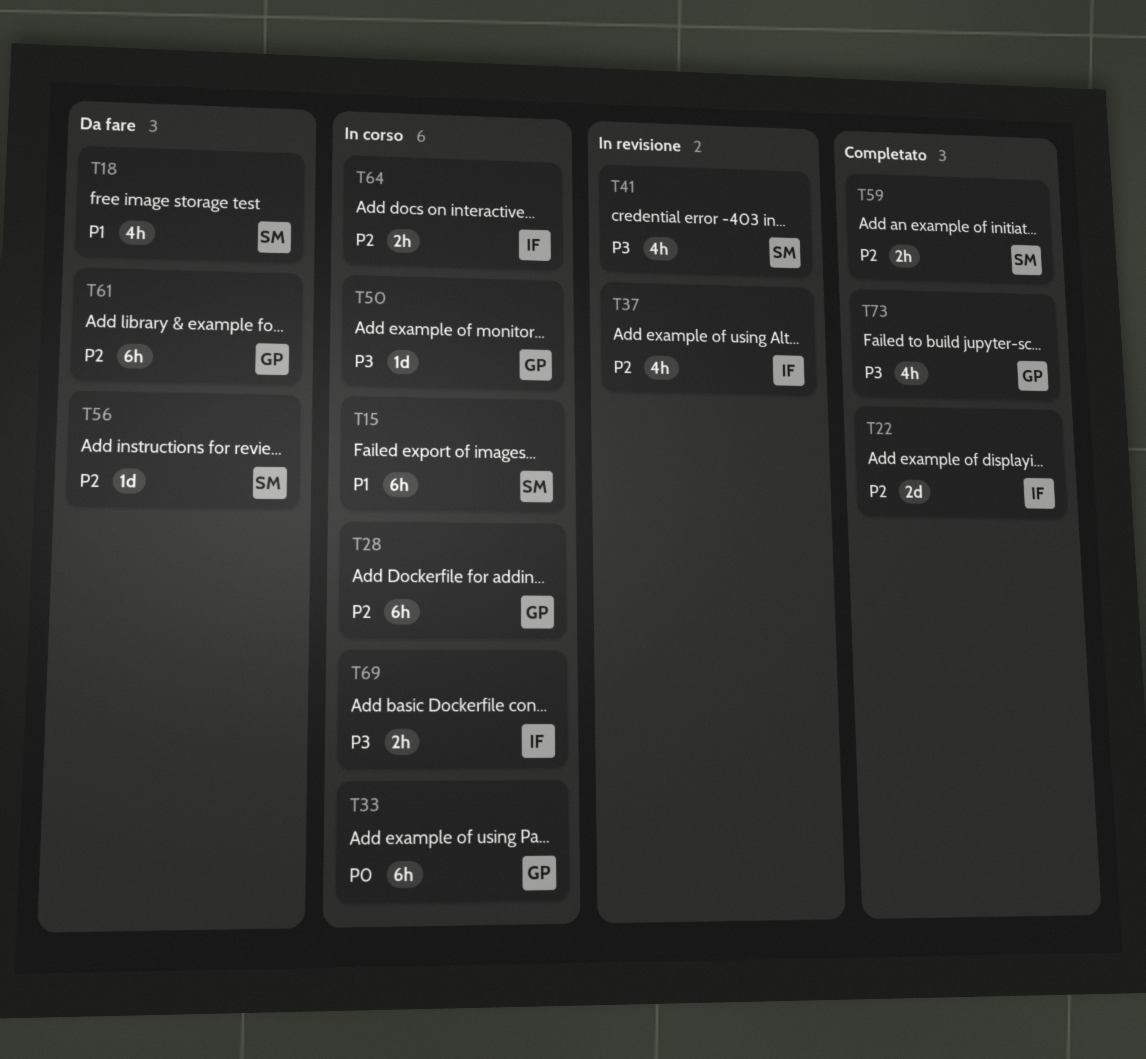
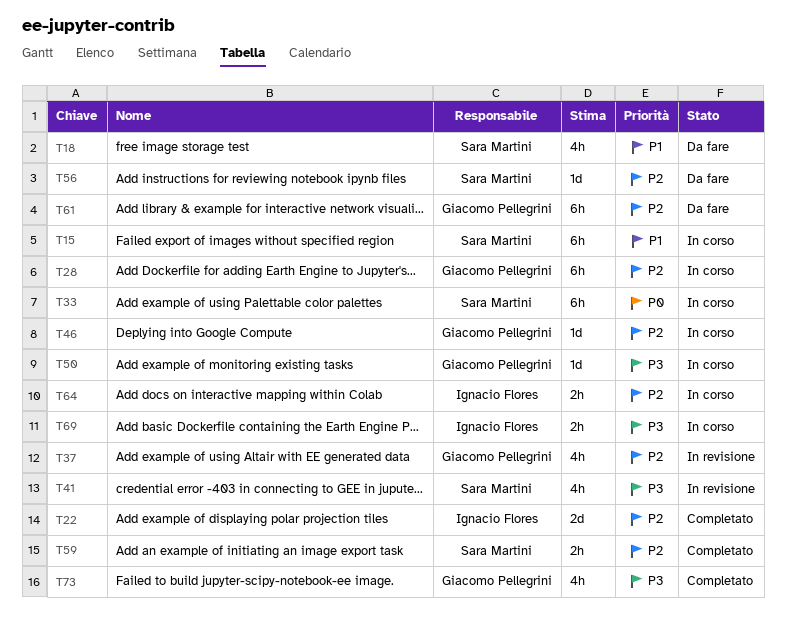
T33, owner: Giacomo Pellegrini -> Sara Martini
T37, owner: Ignacio Flores -> Giacomo Pellegrini
T46: none -> present

